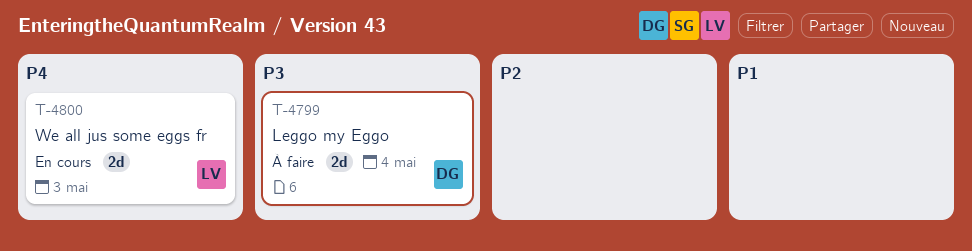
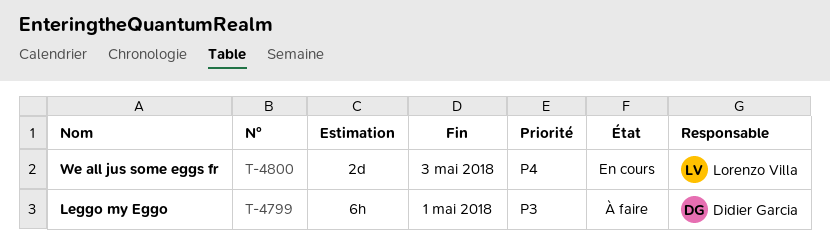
T-4799, estimate: 2d -> 6h
T-4799, due: May 4 -> May 1

